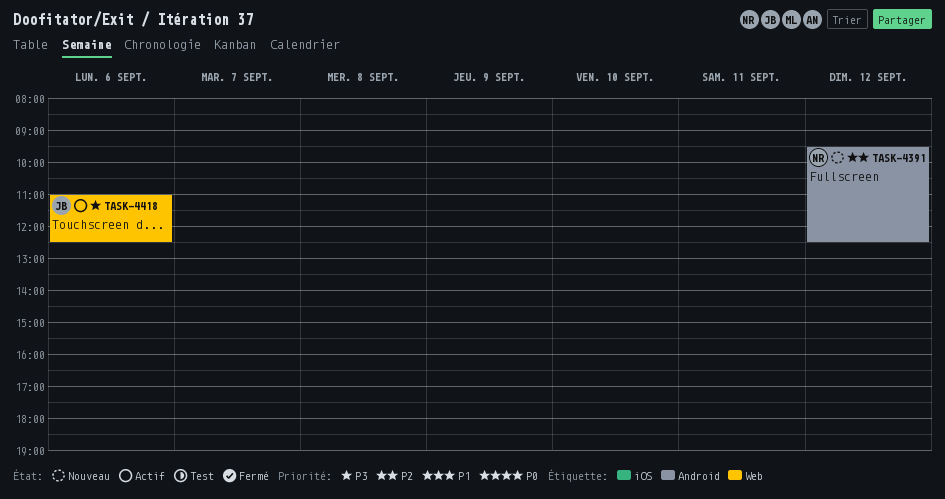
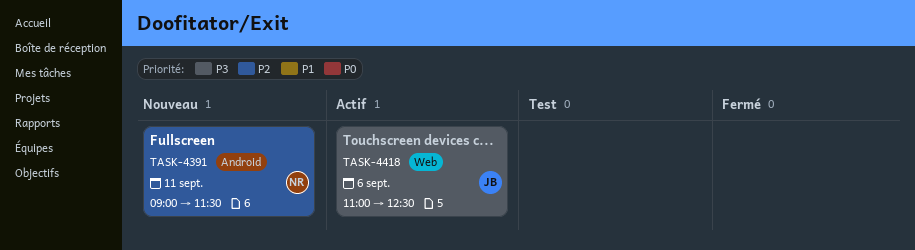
TASK-4391, day: Sep 12 -> Sep 11
TASK-4391, begins: 09:30 -> 09:00
TASK-4391, ends: 12:30 -> 11:30

